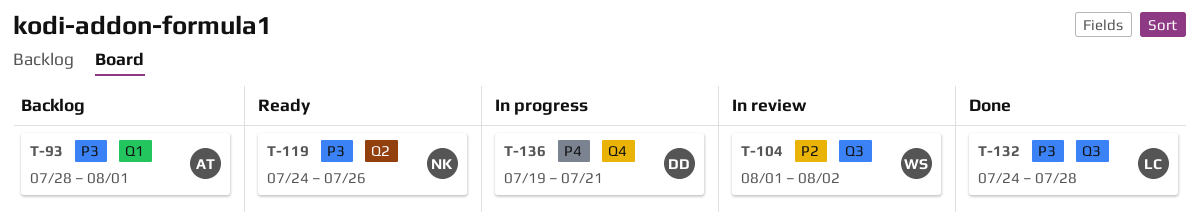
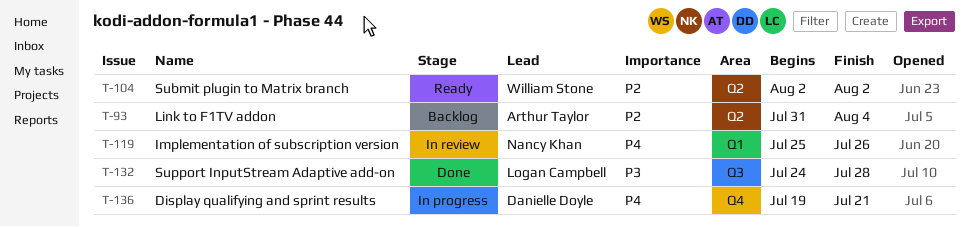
T-93, priority: P3 -> P2
T-93, label: Q1 -> Q2
T-93, start: Jul 28 -> Jul 31
T-93, due: Aug 1 -> Aug 4
T-104, status: In review -> Ready
T-104, label: Q3 -> Q2
T-104, start: Aug 1 -> Aug 2
T-119, status: Ready -> In review
T-119, priority: P3 -> P4
T-119, label: Q2 -> Q1
T-119, start: Jul 24 -> Jul 25

